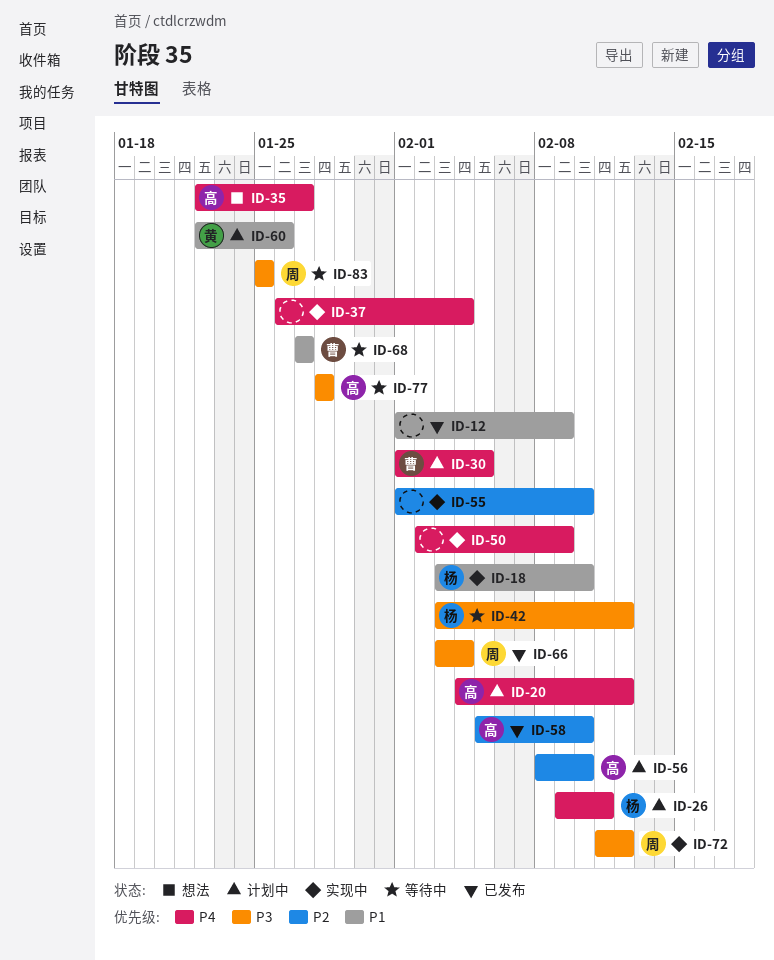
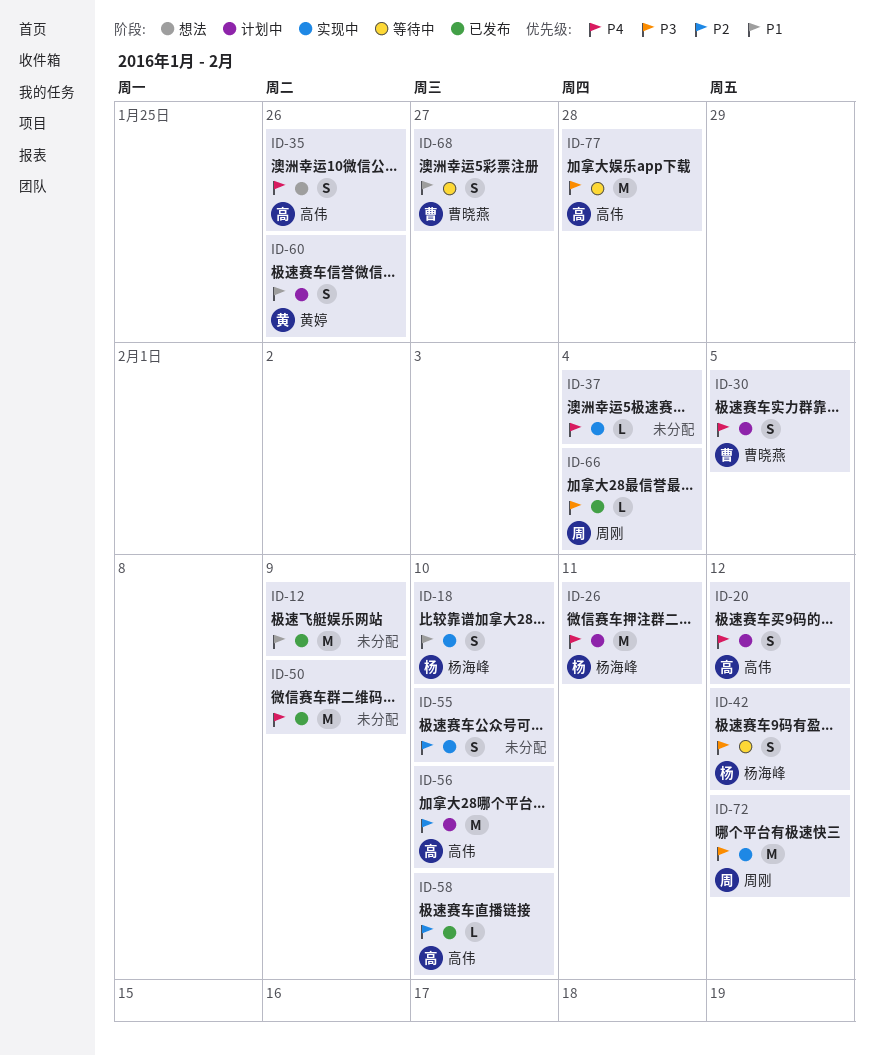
ID-35, due: Jan 27 -> Jan 26
ID-50, status: 实现中 -> 已发布
ID-83: present -> none

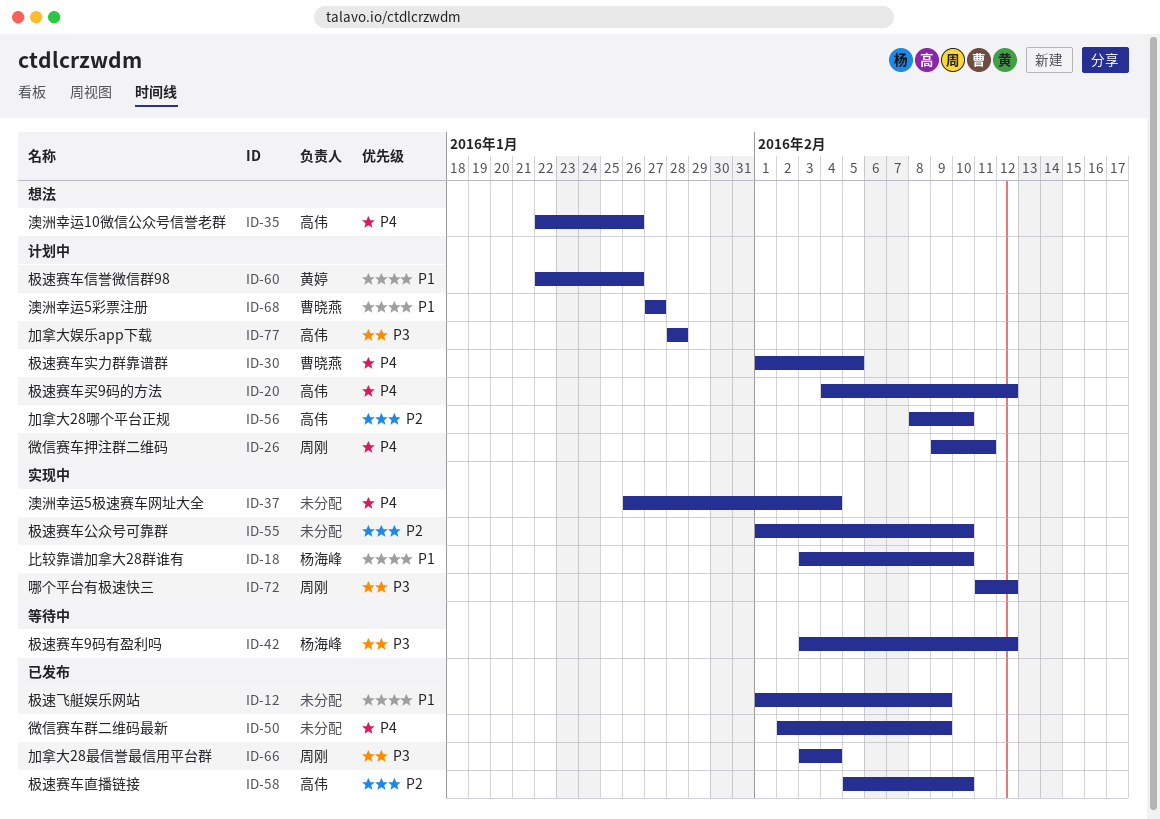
ID-26, owner: 杨海峰 -> 周刚
ID-68, status: 等待中 -> 计划中
ID-77, status: 等待中 -> 计划中

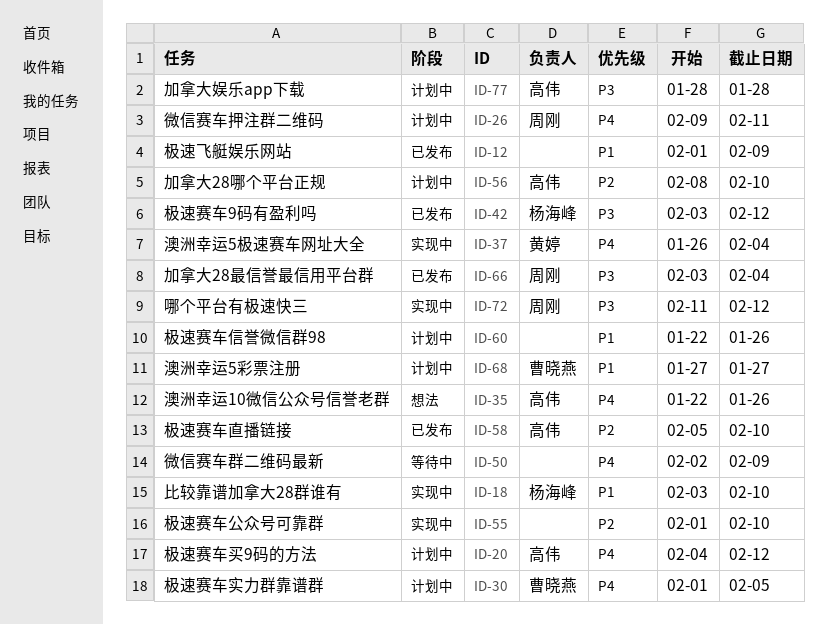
ID-37, owner: none -> 黄婷
ID-42, status: 等待中 -> 已发布
ID-50, status: 已发布 -> 等待中
ID-60, owner: 黄婷 -> none

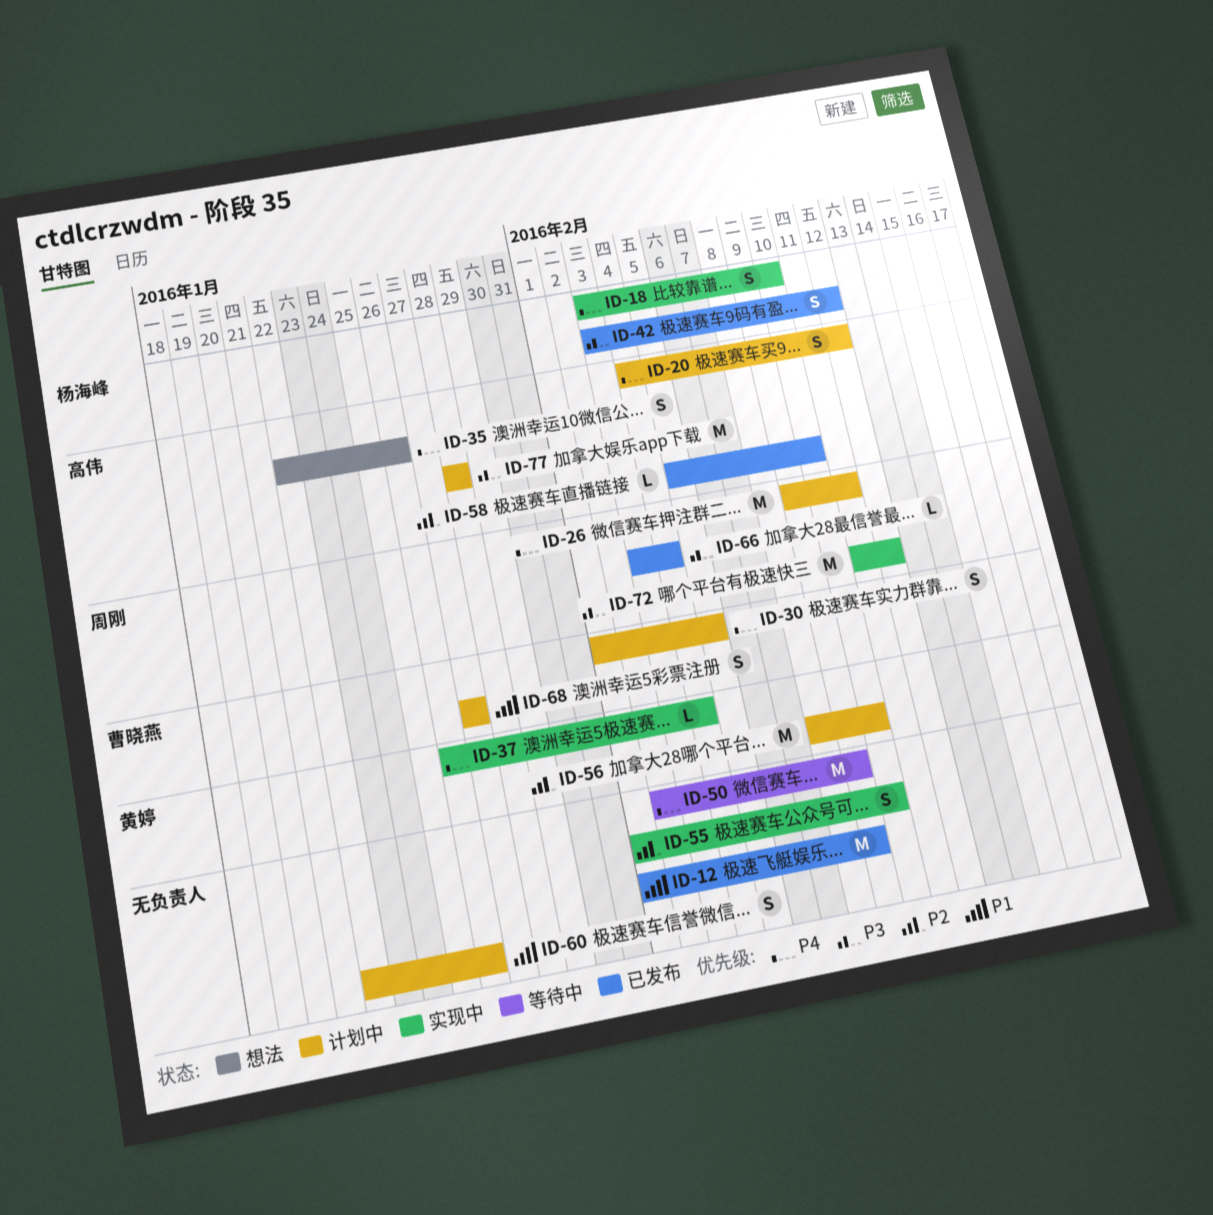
ID-18, priority: P1 -> P4
ID-56, owner: 高伟 -> 黄婷

